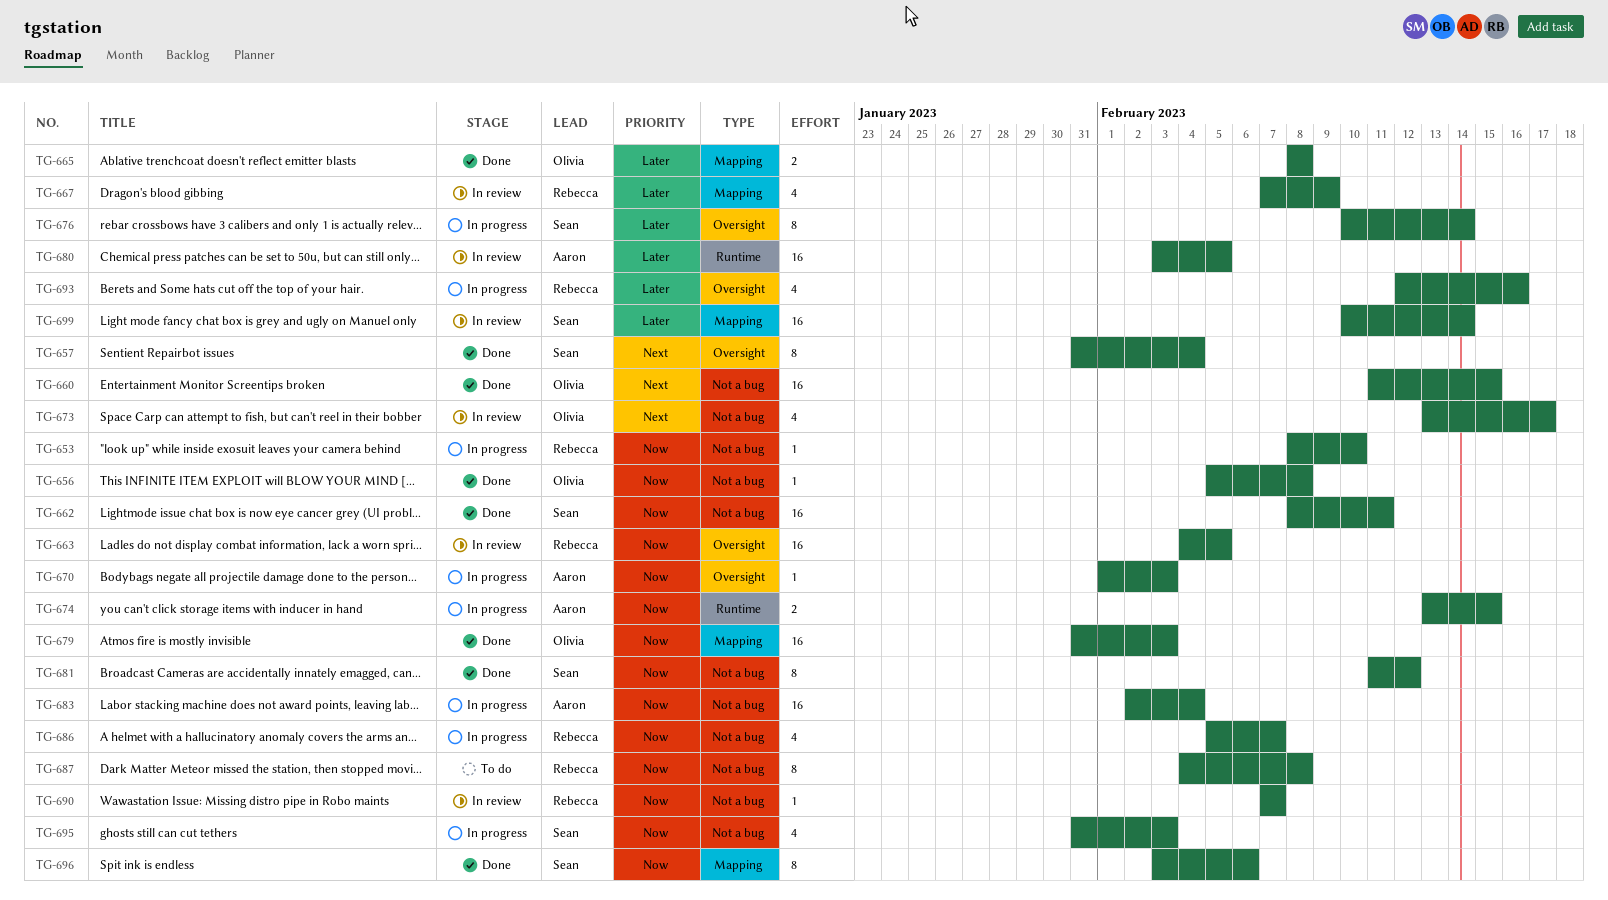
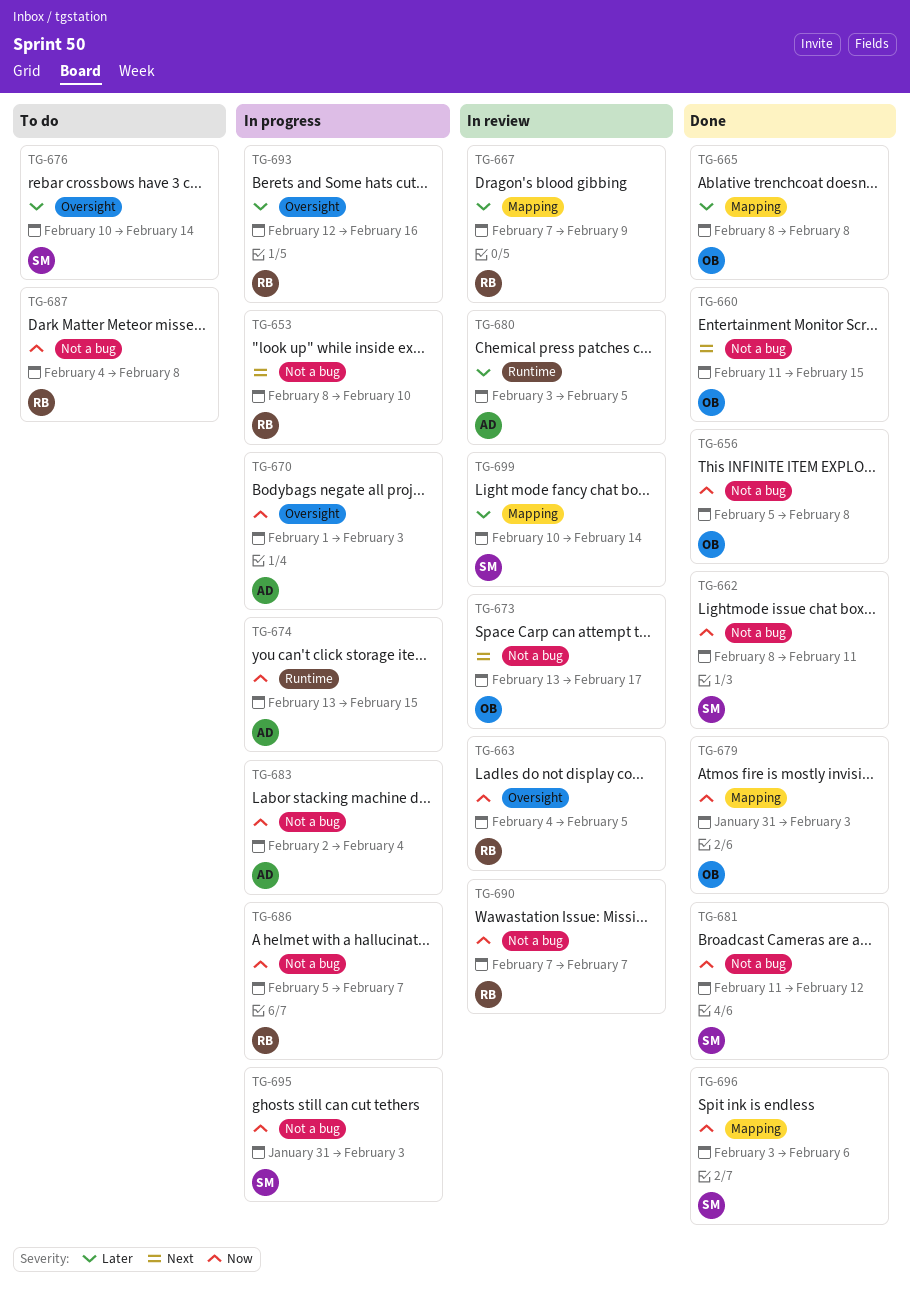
TG-653, priority: Now -> Next
TG-657: present -> none
TG-676, status: In progress -> To do

